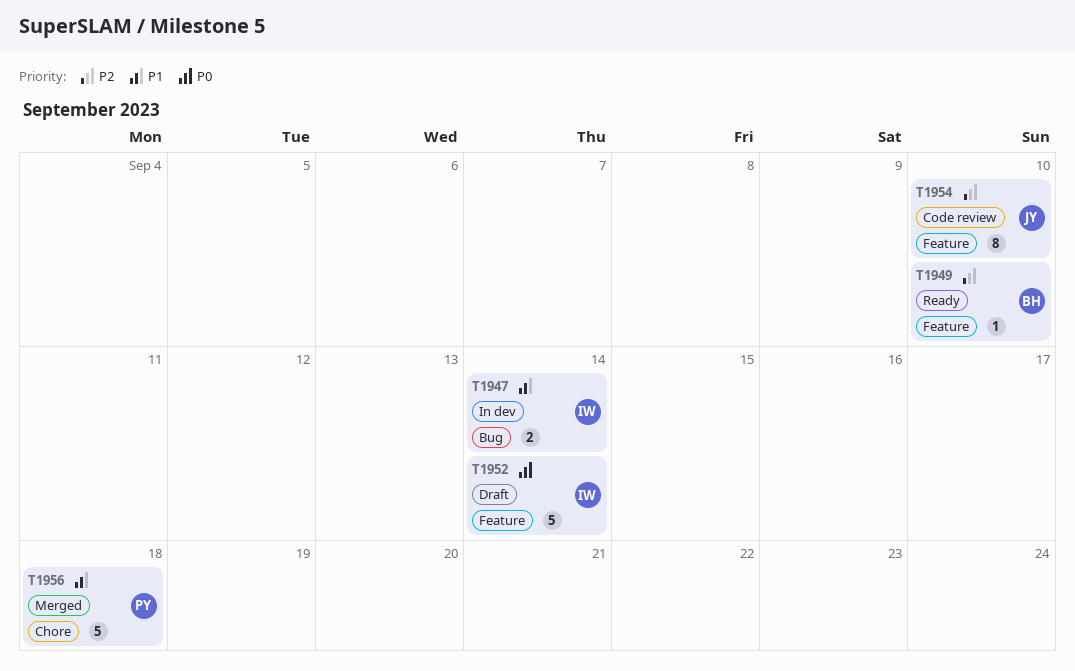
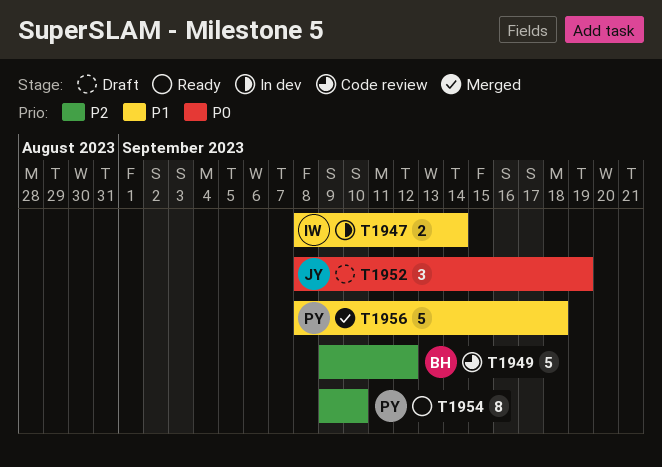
T1949, status: Ready -> Code review
T1949, estimate: 1 -> 5
T1949, due: Sep 10 -> Sep 12
T1952, owner: IW -> JY
T1952, estimate: 5 -> 3
T1952, due: Sep 14 -> Sep 19
T1954, status: Code review -> Ready
T1954, owner: JY -> PY

